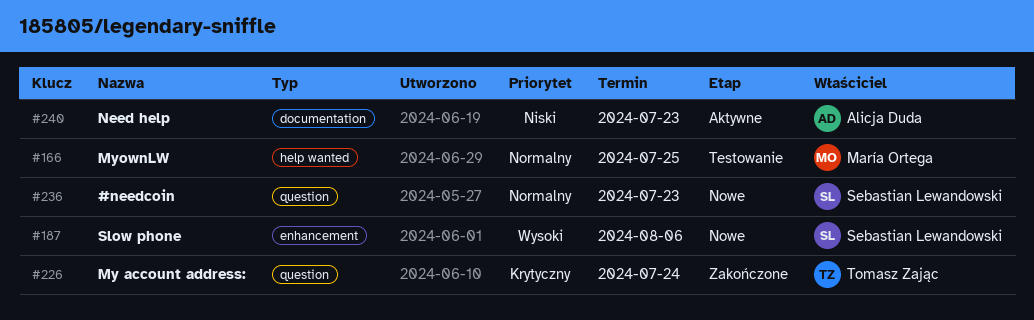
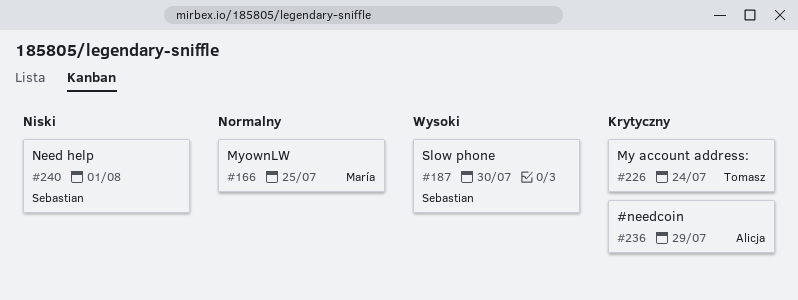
#187, due: Aug 6 -> Jul 30
#236, owner: Sebastian Lewandowski -> Alicja Duda
#236, priority: Normalny -> Krytyczny
#236, due: Jul 23 -> Jul 29
#240, owner: Alicja Duda -> Sebastian Lewandowski
#240, due: Jul 23 -> Aug 1

